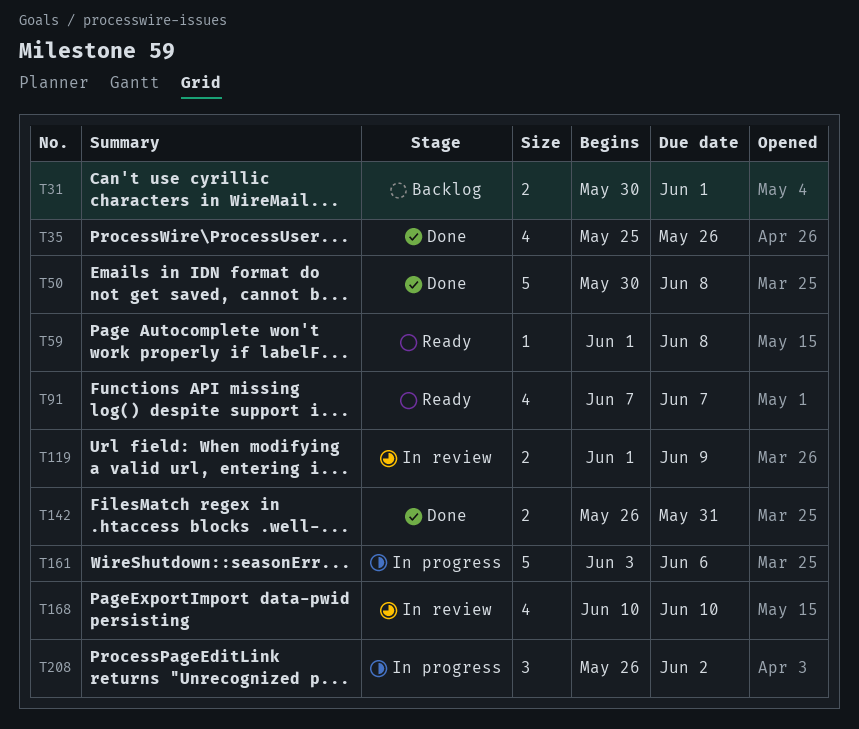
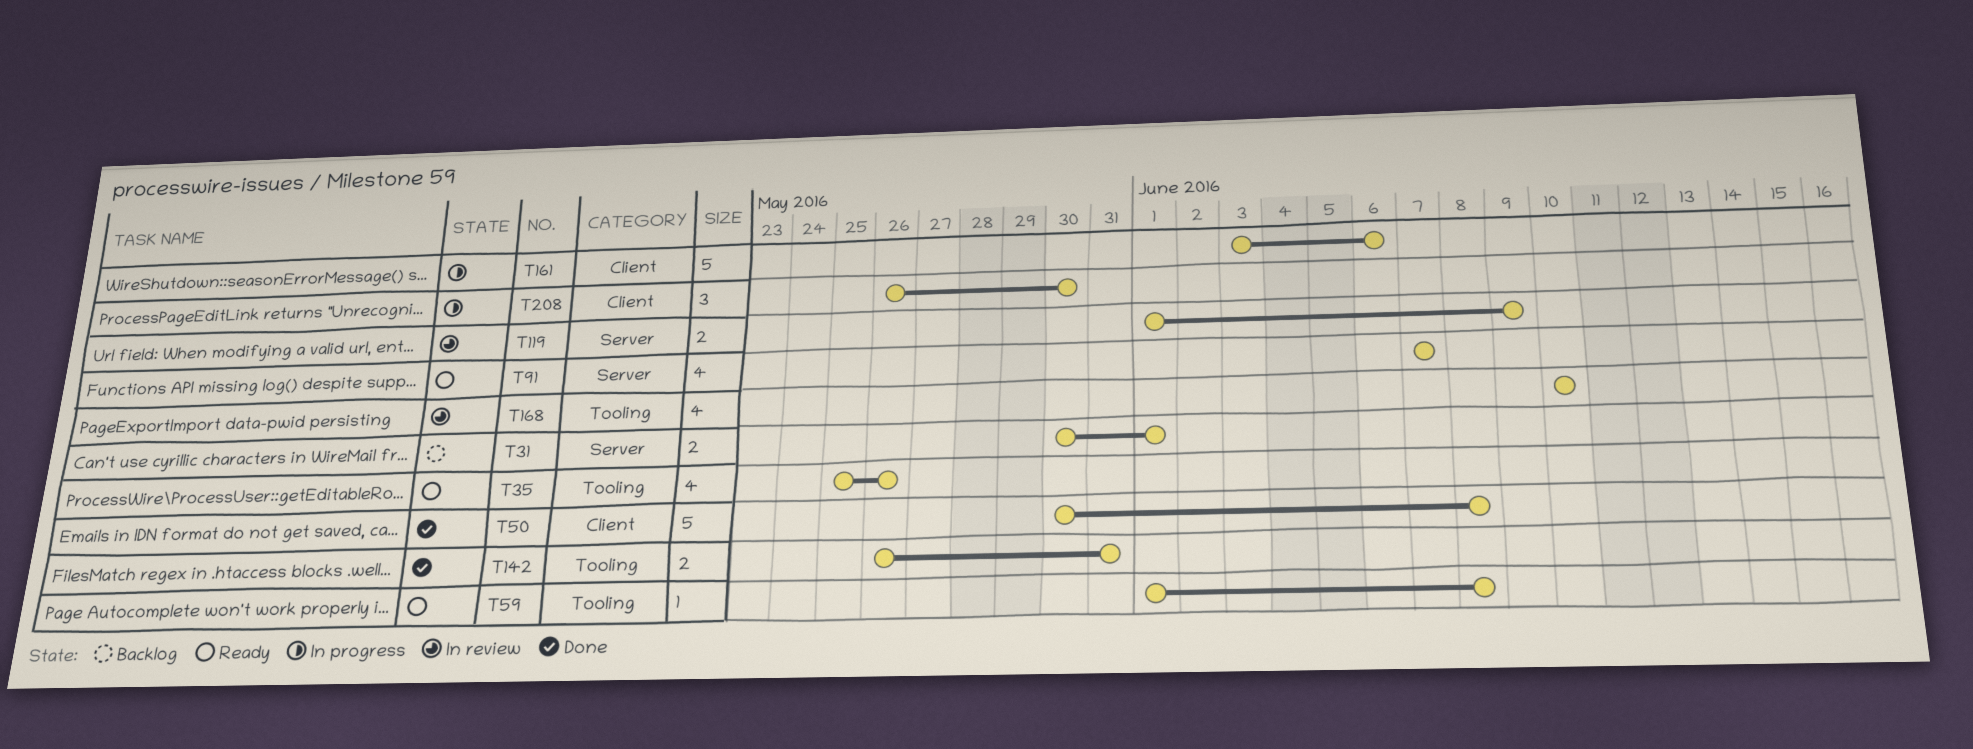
T35, status: Done -> Ready
T208, due: Jun 2 -> May 30

